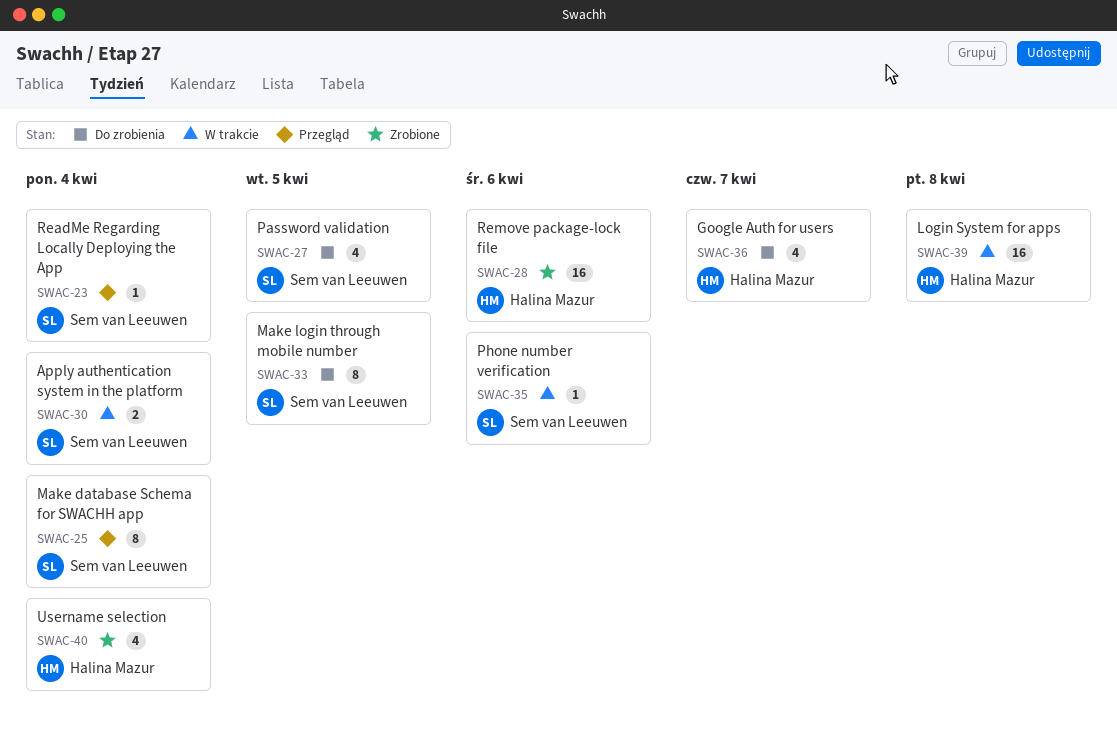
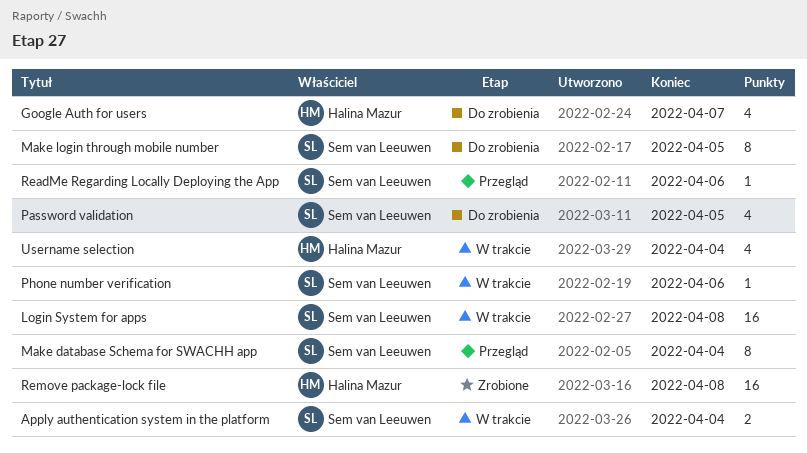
Login System for apps, owner: Halina Mazur -> Sem van Leeuwen
ReadMe Regarding Locally Deploying the App, due: Apr 4 -> Apr 6
Remove package-lock file, due: Apr 6 -> Apr 8
Username selection, status: Zrobione -> W trakcie

